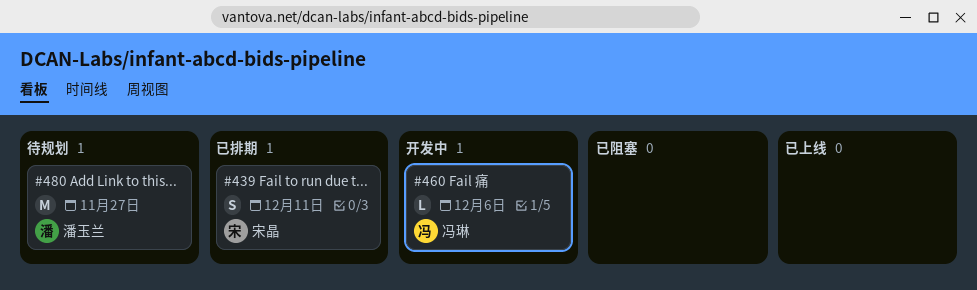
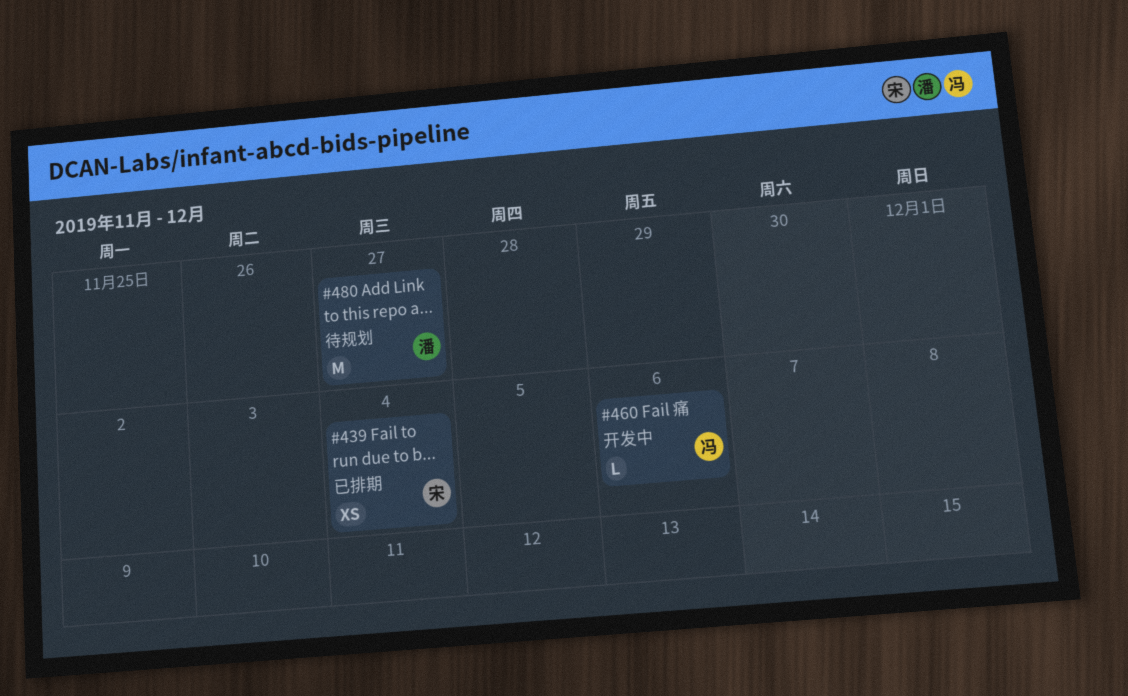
#439, estimate: S -> XS
#439, due: Dec 11 -> Dec 4

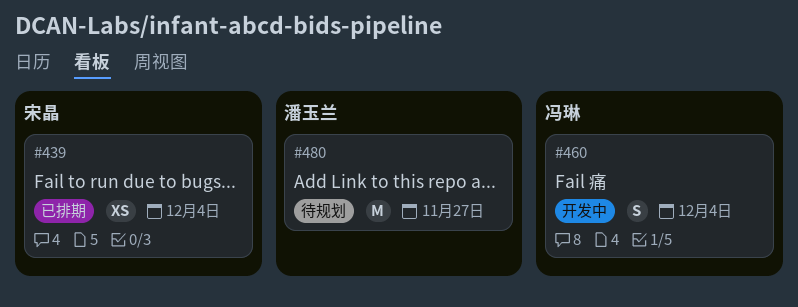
#460, estimate: L -> S
#460, due: Dec 6 -> Dec 4

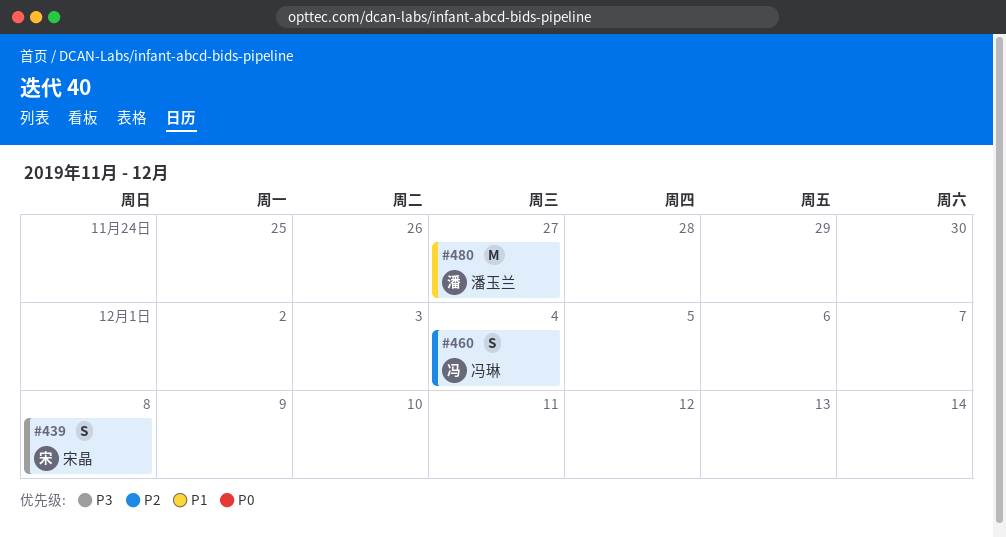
#439, estimate: XS -> S
#439, due: Dec 4 -> Dec 8

